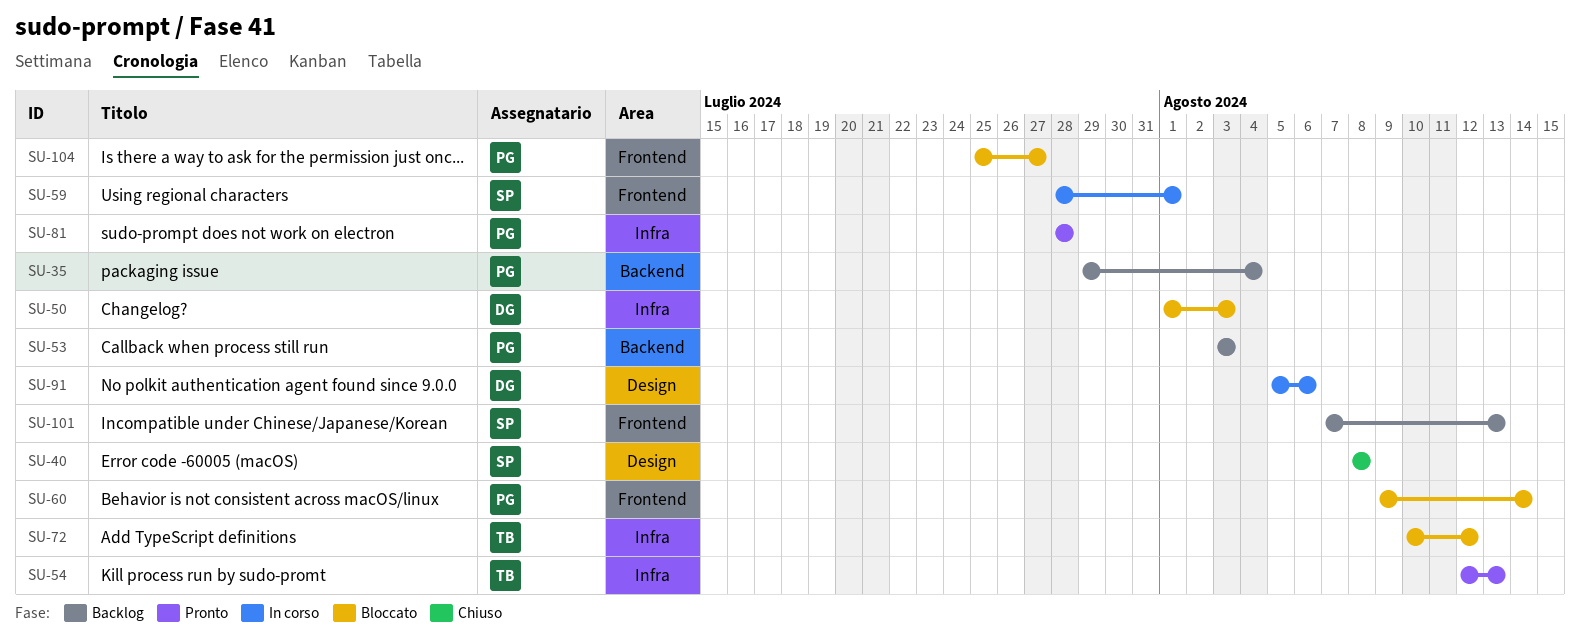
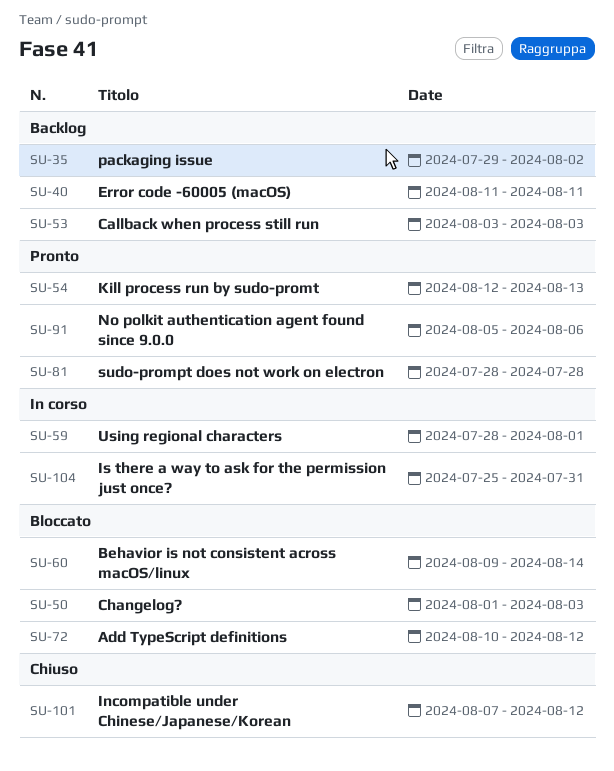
SU-35, due: Aug 4 -> Aug 2
SU-40, status: Chiuso -> Backlog
SU-40, start: Aug 8 -> Aug 11
SU-40, due: Aug 8 -> Aug 11
SU-91, status: In corso -> Pronto
SU-101, status: Backlog -> Chiuso
SU-101, due: Aug 13 -> Aug 12
SU-104, status: Bloccato -> In corso
SU-104, due: Jul 27 -> Jul 31

